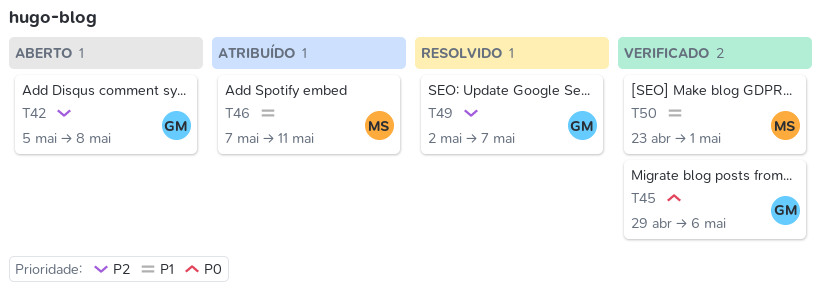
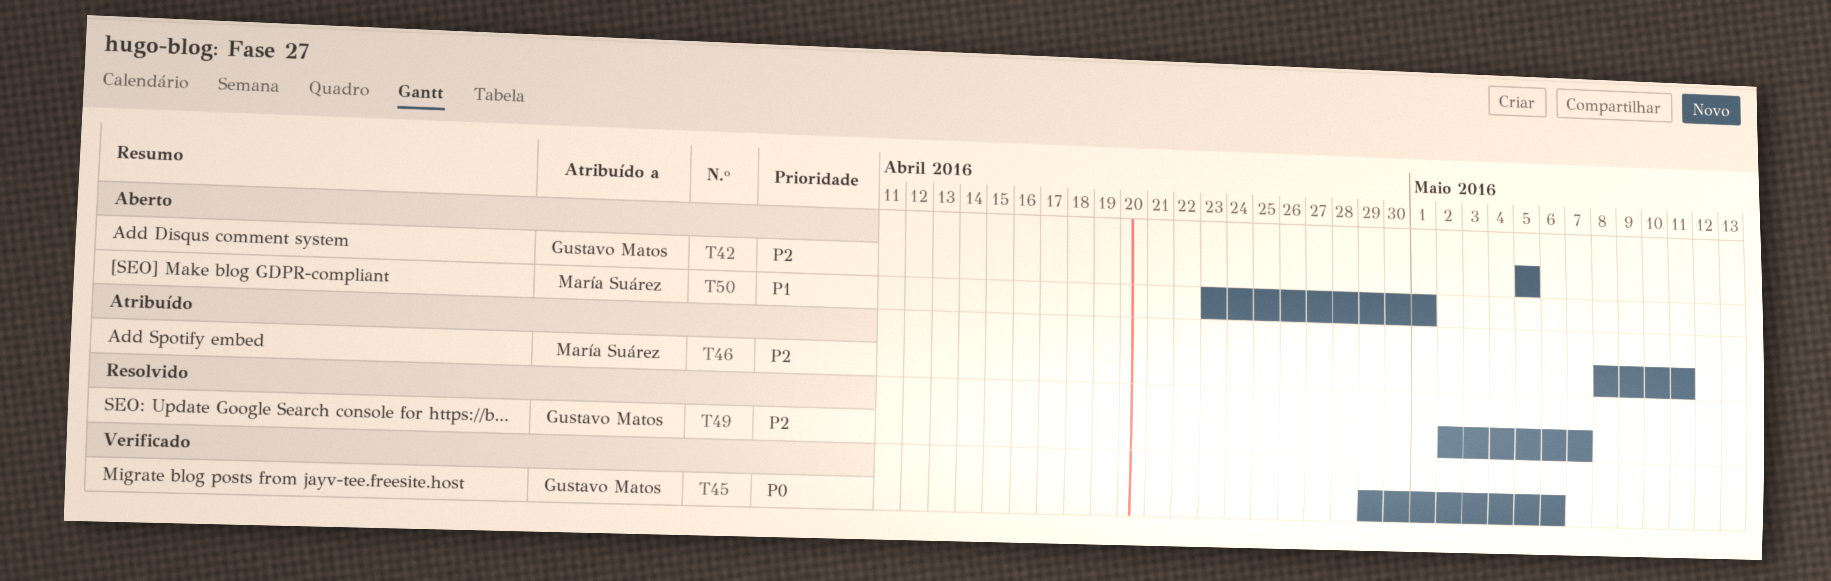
T42, due: May 8 -> May 5
T46, priority: P1 -> P2
T46, start: May 7 -> May 8
T50, status: Verificado -> Aberto

